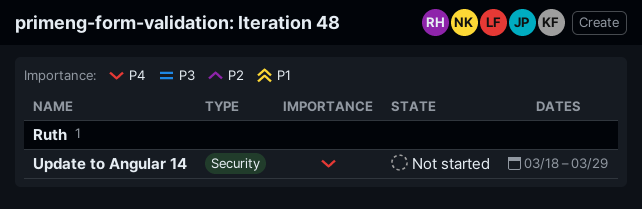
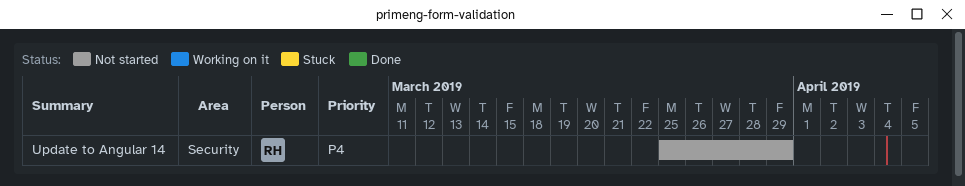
Update to Angular 14, start: Mar 18 -> Mar 25

